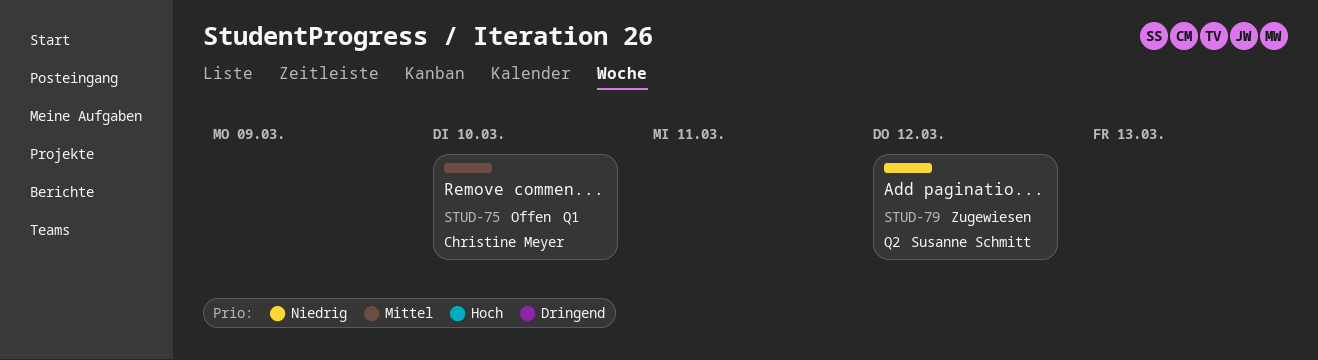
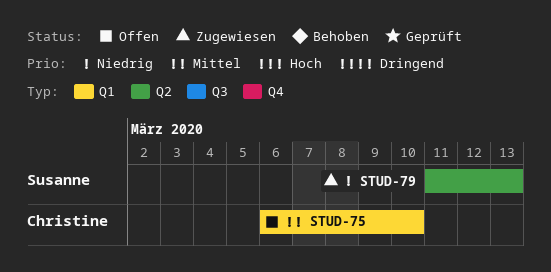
STUD-79, due: Mar 12 -> Mar 13

